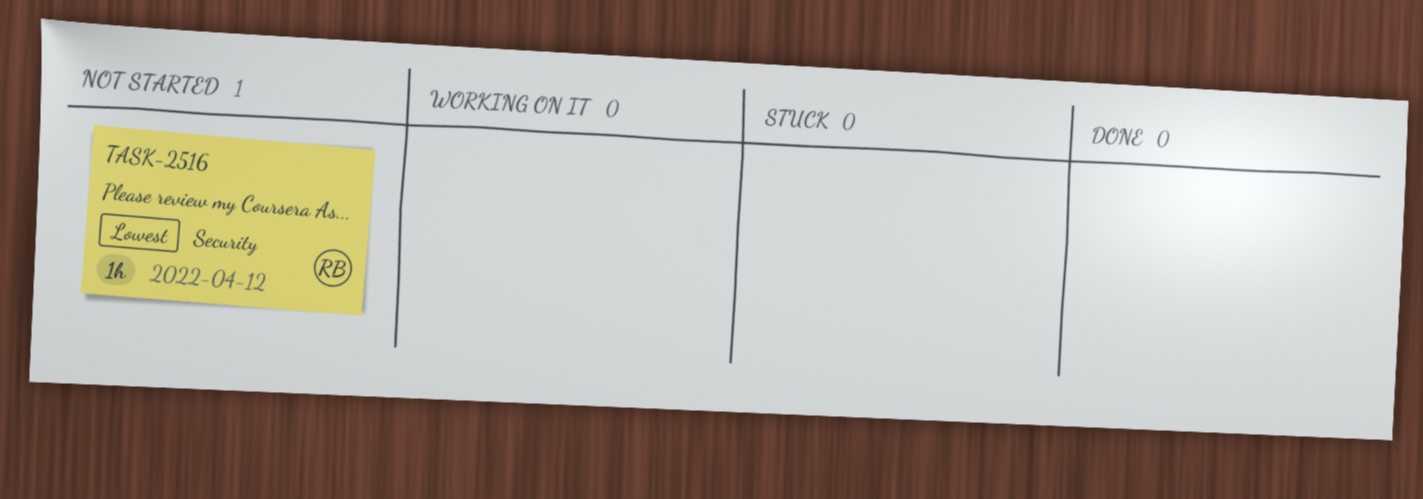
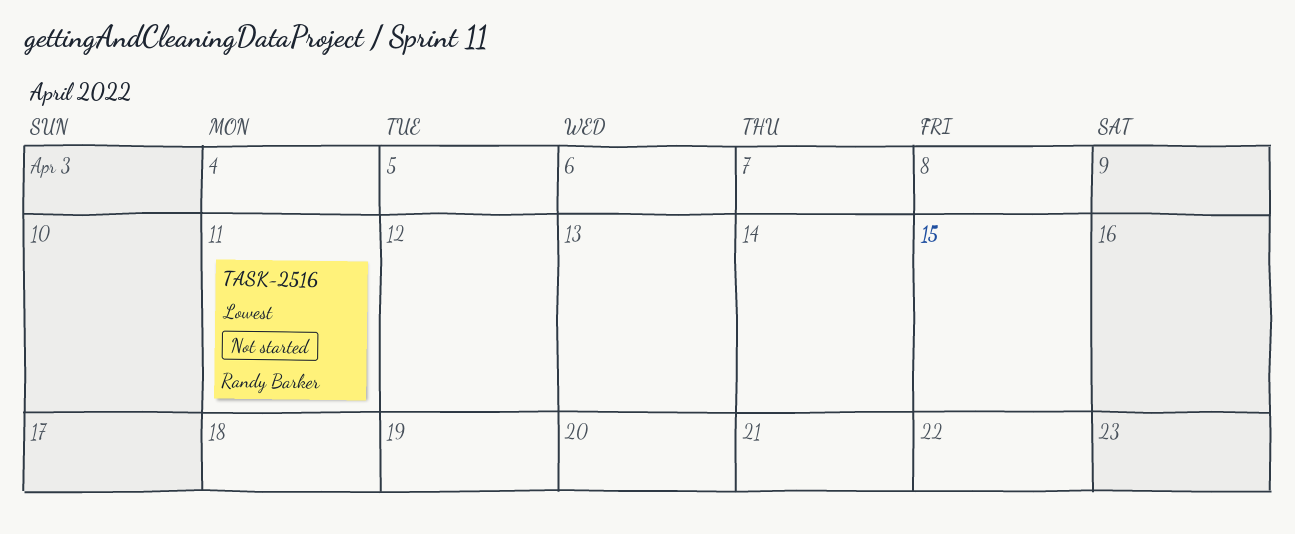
TASK-2516, due: Apr 12 -> Apr 11

